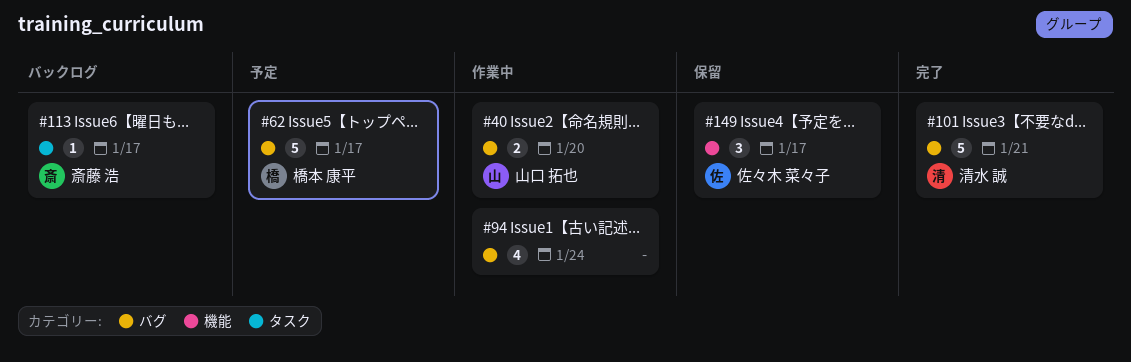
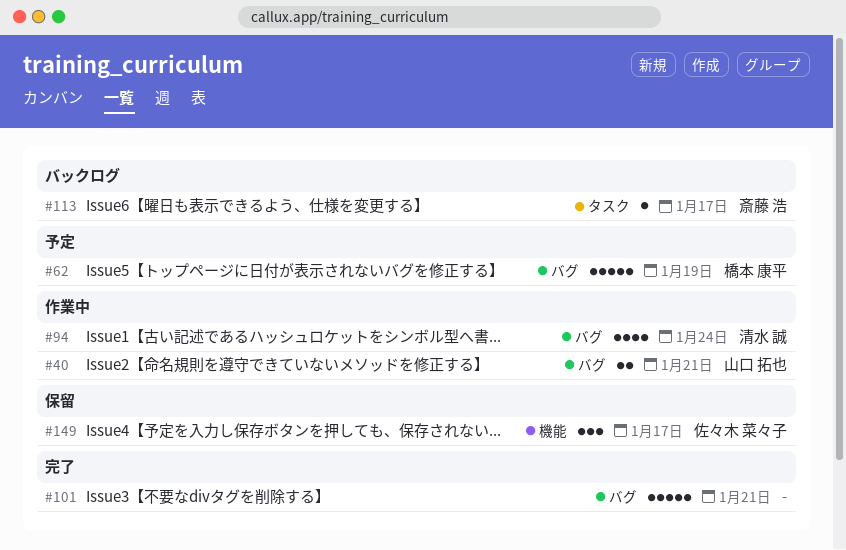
#40, due: Jan 20 -> Jan 21
#62, due: Jan 17 -> Jan 19
#94, owner: none -> 清水 誠
#101, owner: 清水 誠 -> none

